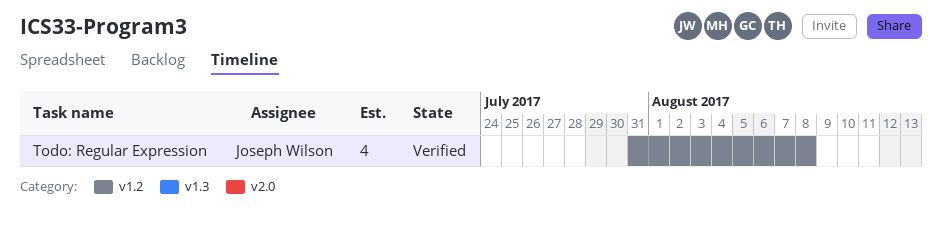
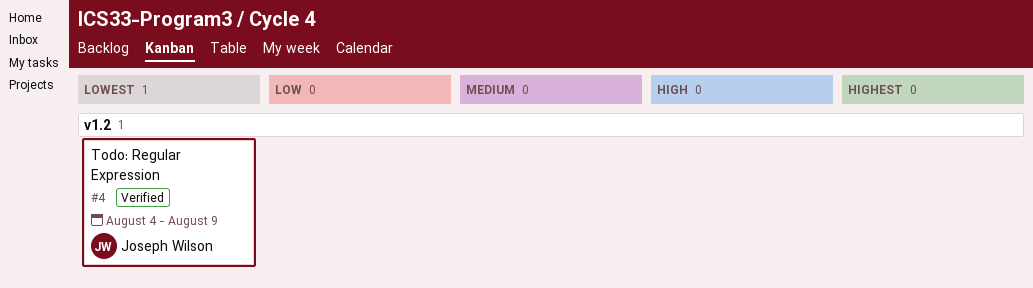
Todo: Regular Expression, start: Jul 31 -> Aug 4
Todo: Regular Expression, due: Aug 8 -> Aug 9

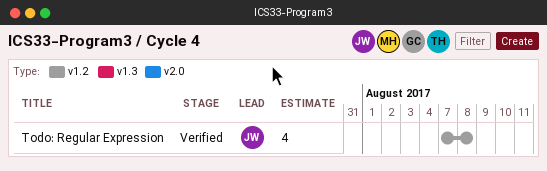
Todo: Regular Expression, start: Aug 4 -> Aug 7
Todo: Regular Expression, due: Aug 9 -> Aug 8

